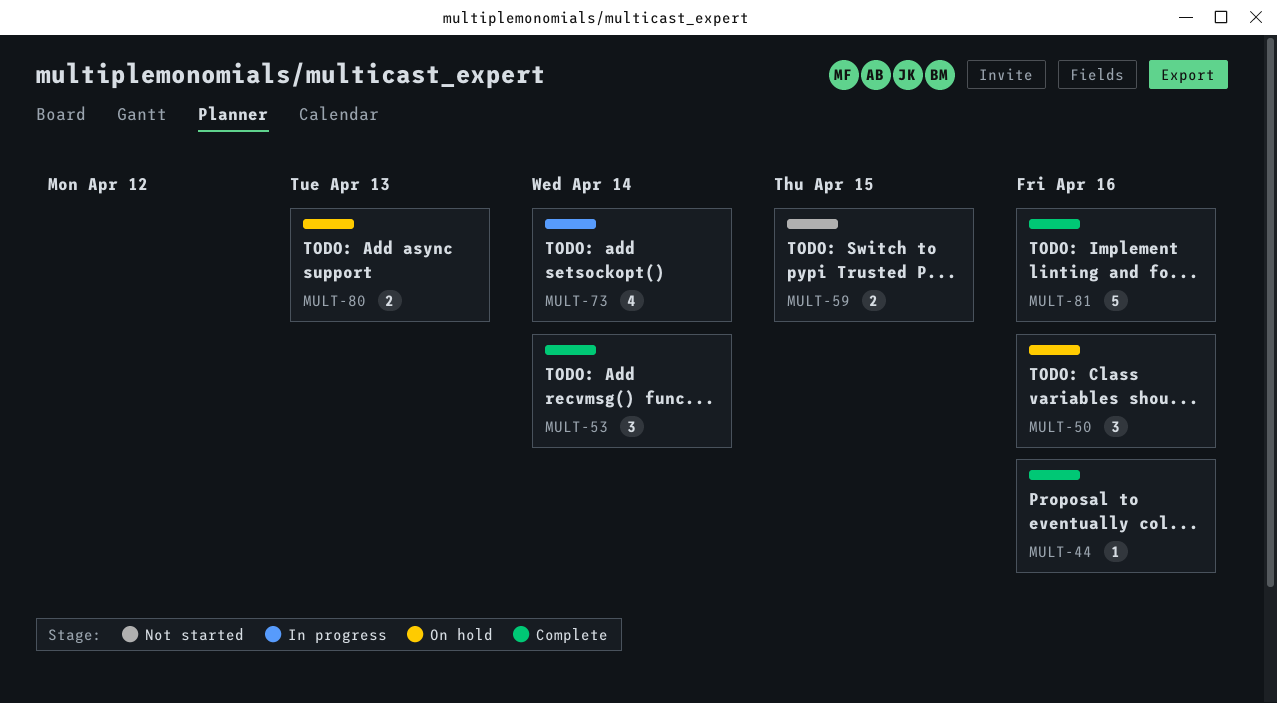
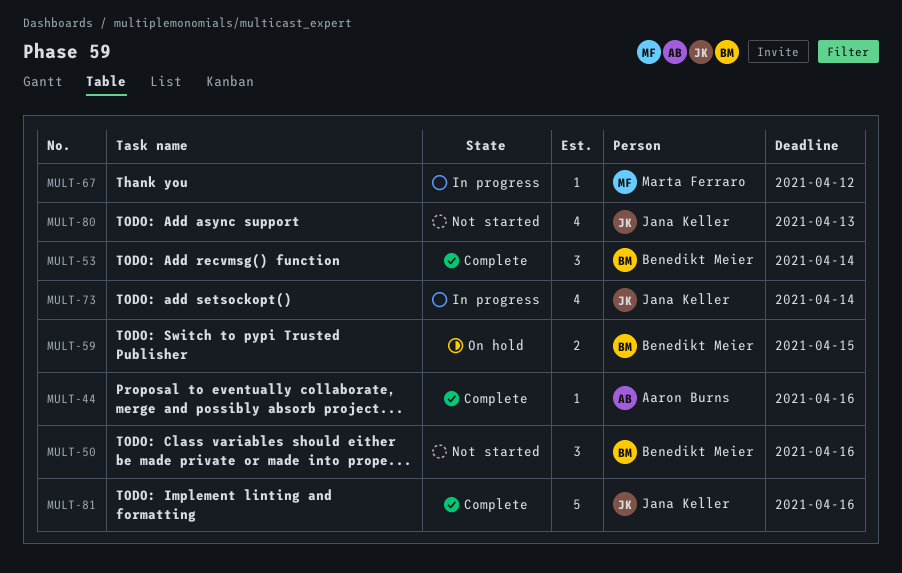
MULT-50, status: On hold -> Not started
MULT-59, status: Not started -> On hold
MULT-67: none -> present
MULT-80, status: On hold -> Not started
MULT-80, estimate: 2 -> 4

